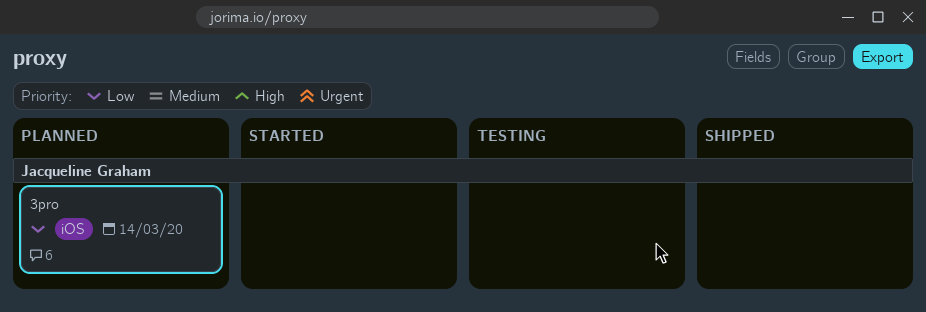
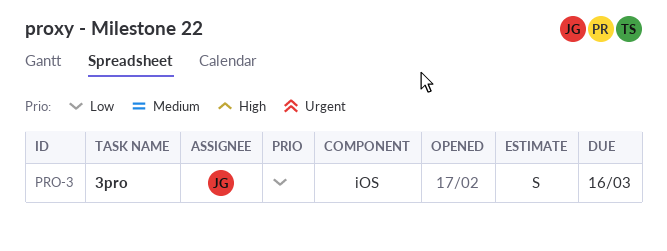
3pro, due: Mar 14 -> Mar 16

